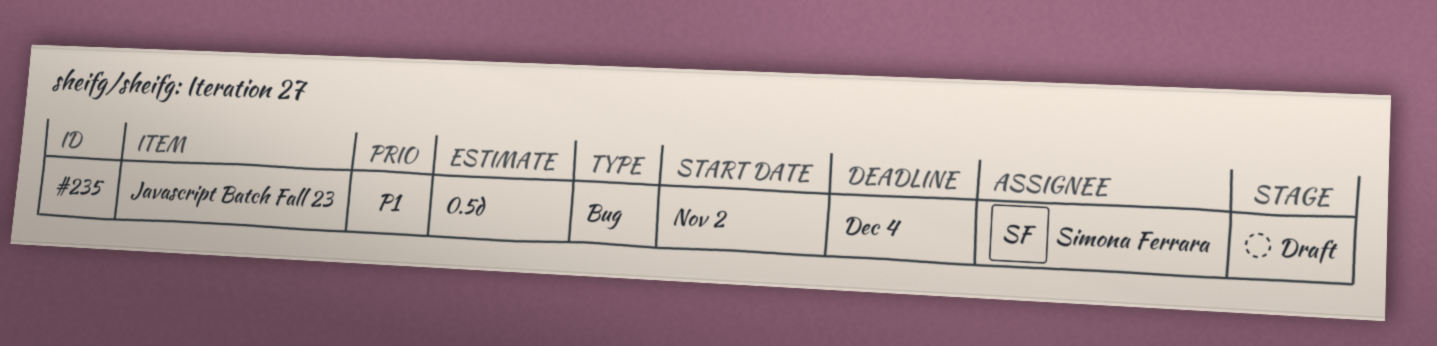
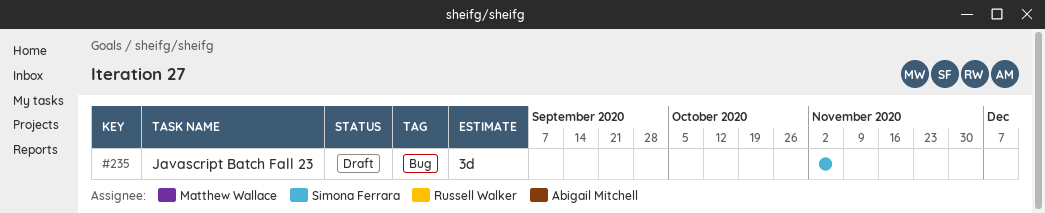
#235, estimate: 0.5d -> 3d
#235, due: Dec 4 -> Nov 6

